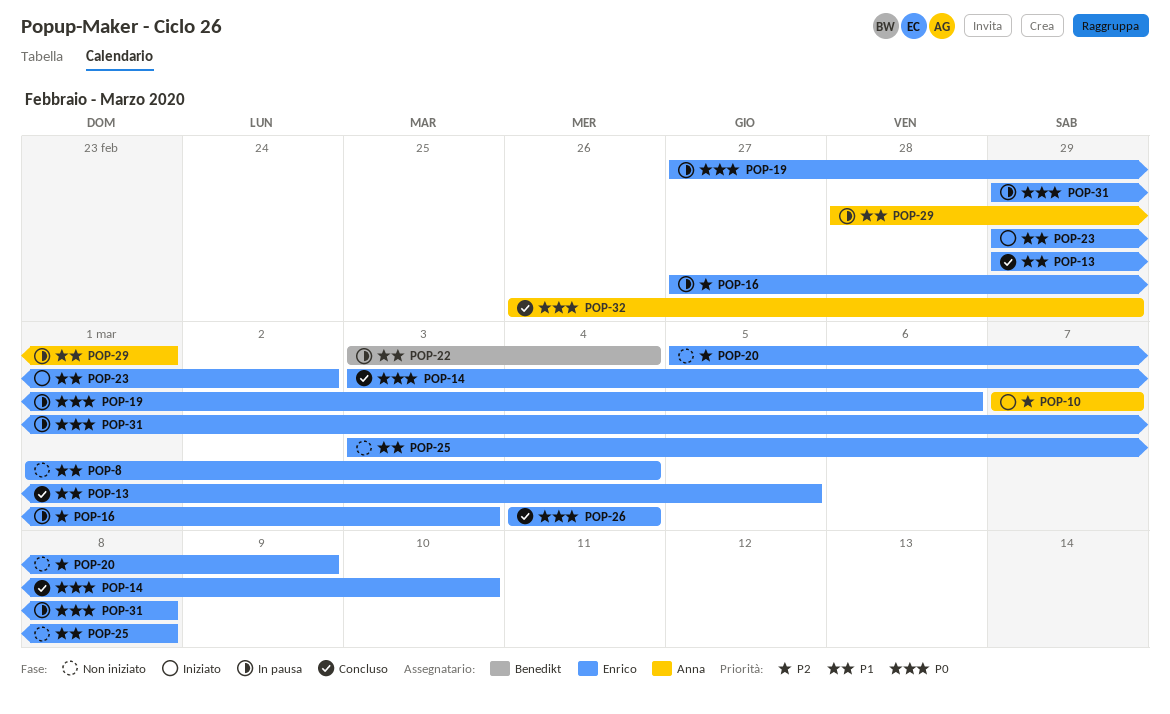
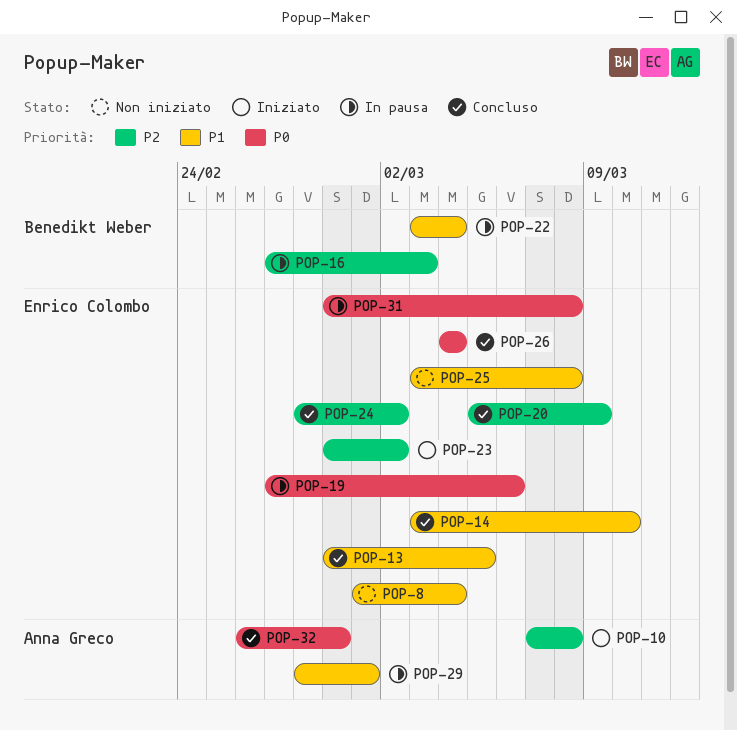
POP-10, due: Mar 7 -> Mar 8
POP-14, priority: P0 -> P1
POP-16, owner: Enrico Colombo -> Benedikt Weber
POP-20, status: Non iniziato -> Concluso
POP-23, priority: P1 -> P2
POP-24: none -> present

